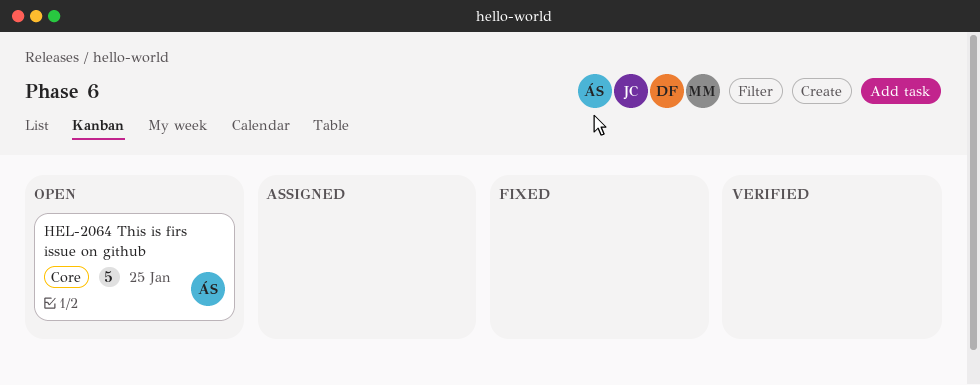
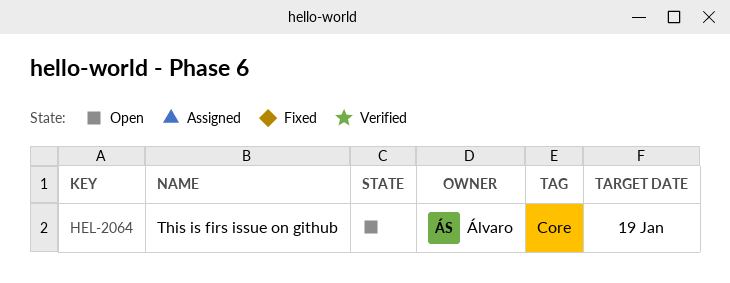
HEL-2064, due: Jan 25 -> Jan 19

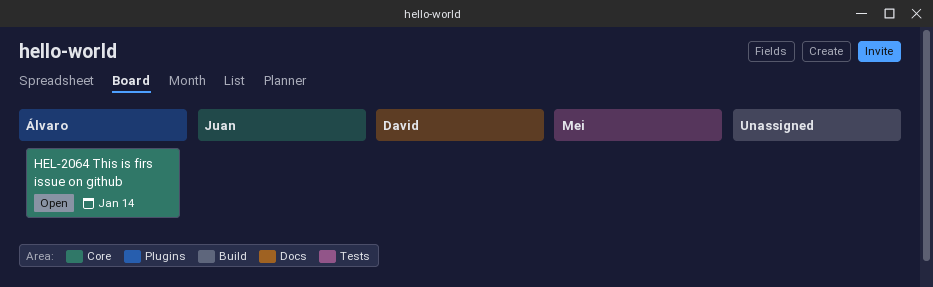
HEL-2064, due: Jan 19 -> Jan 14

